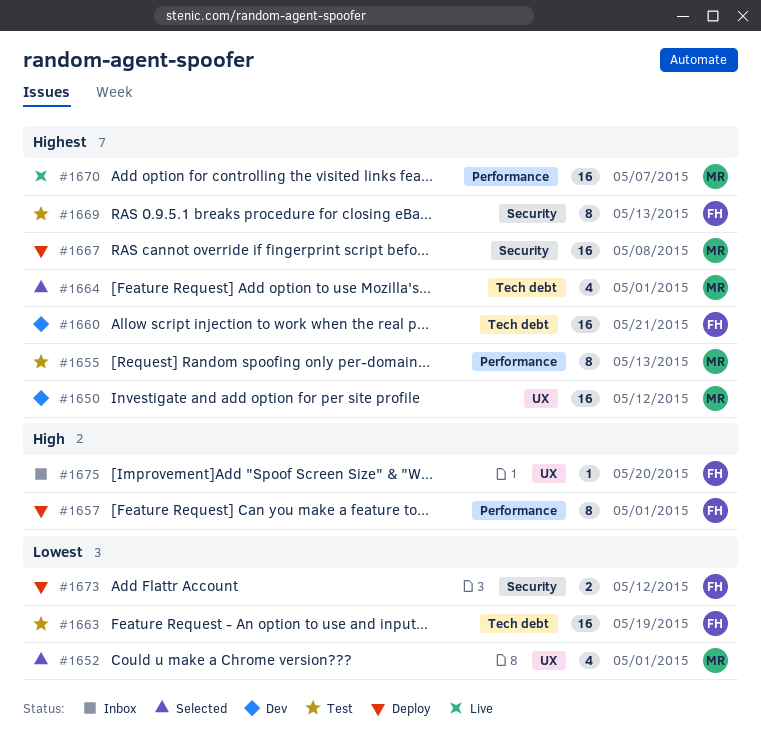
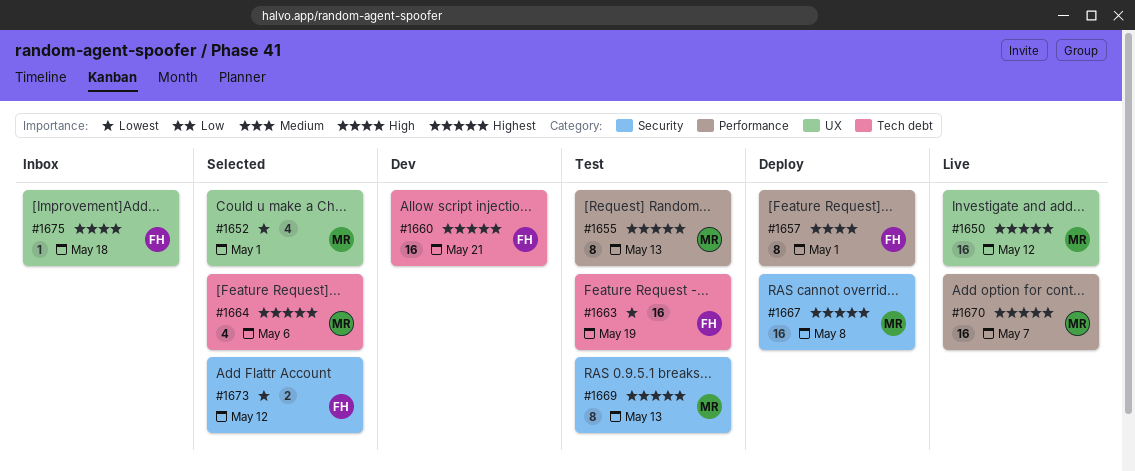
#1650, status: Dev -> Live
#1664, due: May 1 -> May 6
#1669, owner: FH -> MR
#1673, status: Deploy -> Selected
#1675, due: May 20 -> May 18

